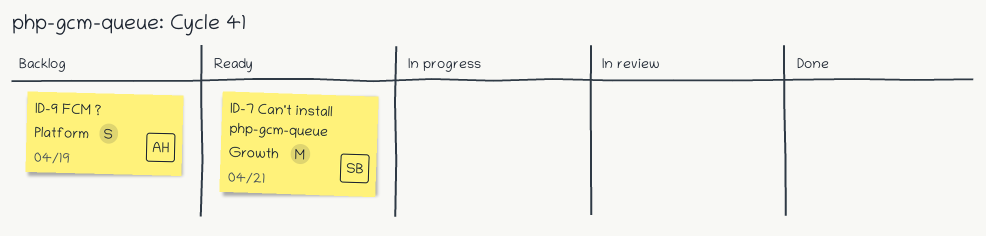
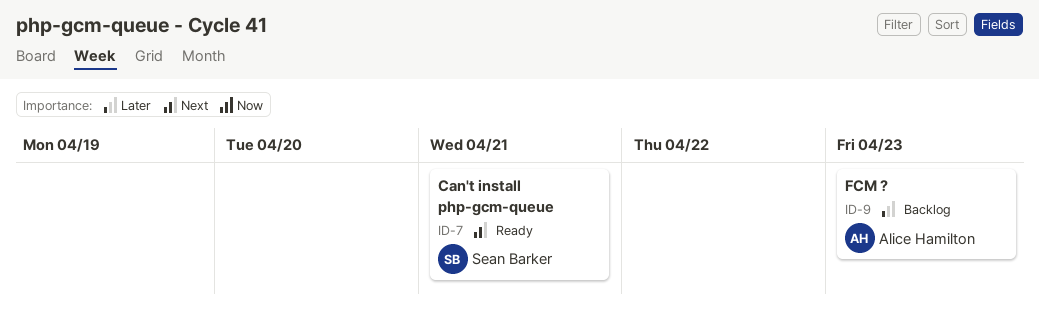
ID-9, due: Apr 19 -> Apr 23

